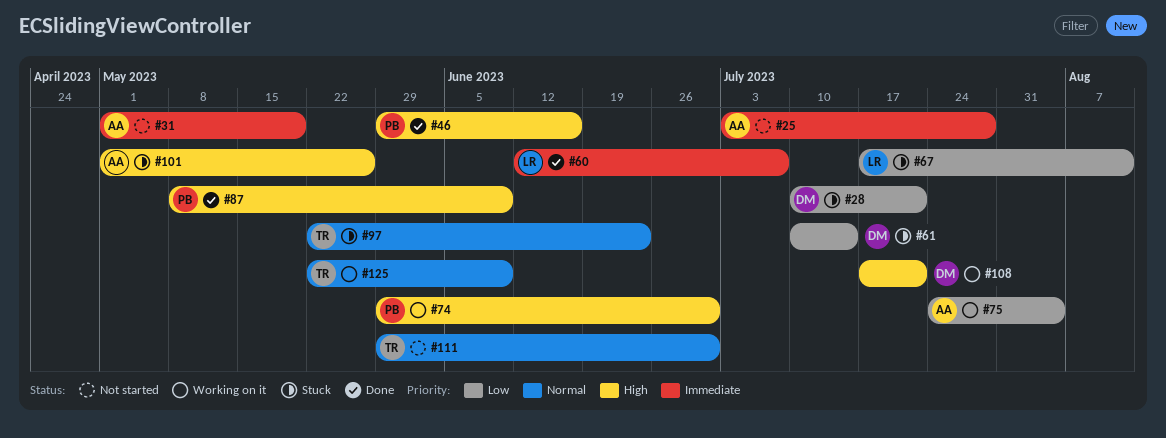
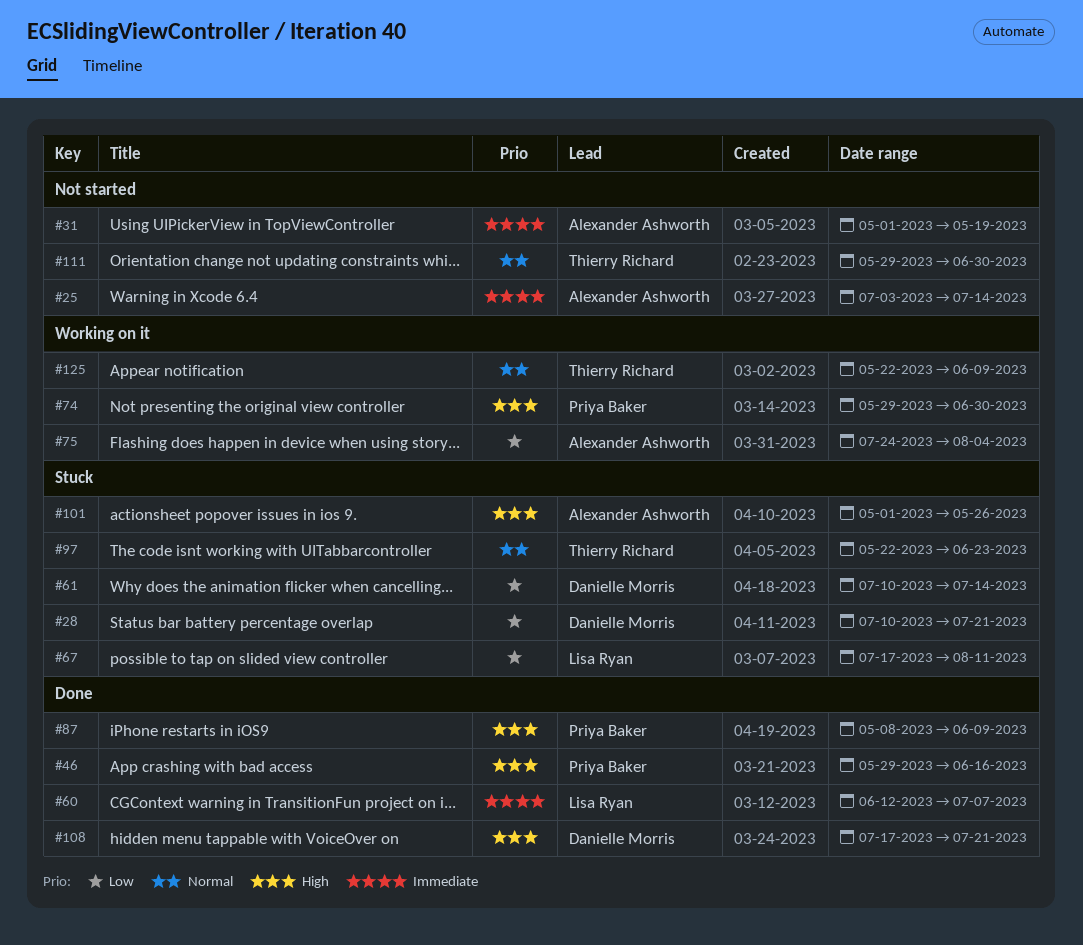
#25, due: Jul 28 -> Jul 14
#108, status: Working on it -> Done

